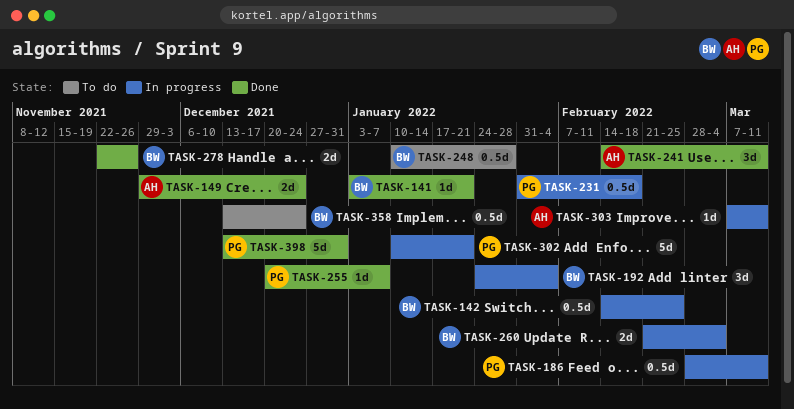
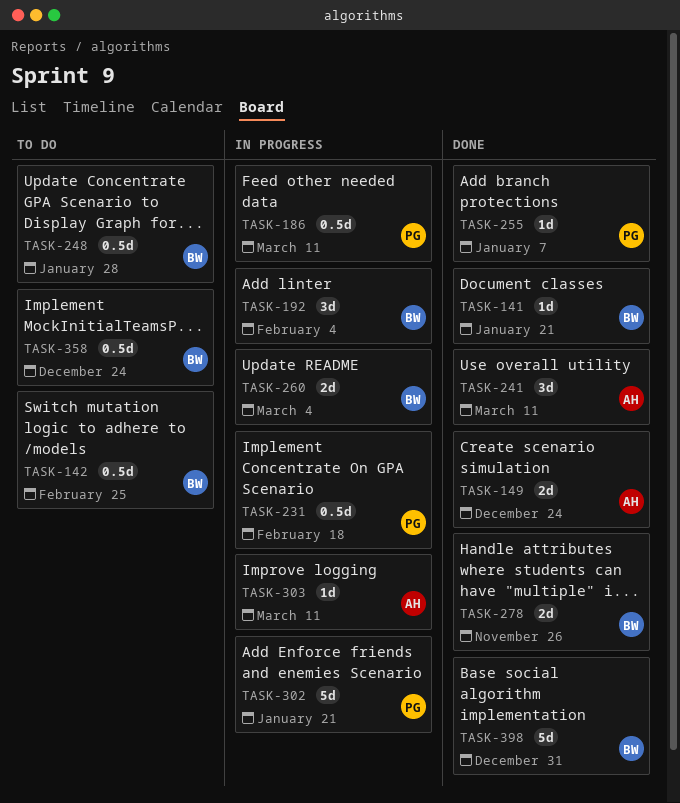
TASK-142, status: In progress -> To do
TASK-398, owner: PG -> BW

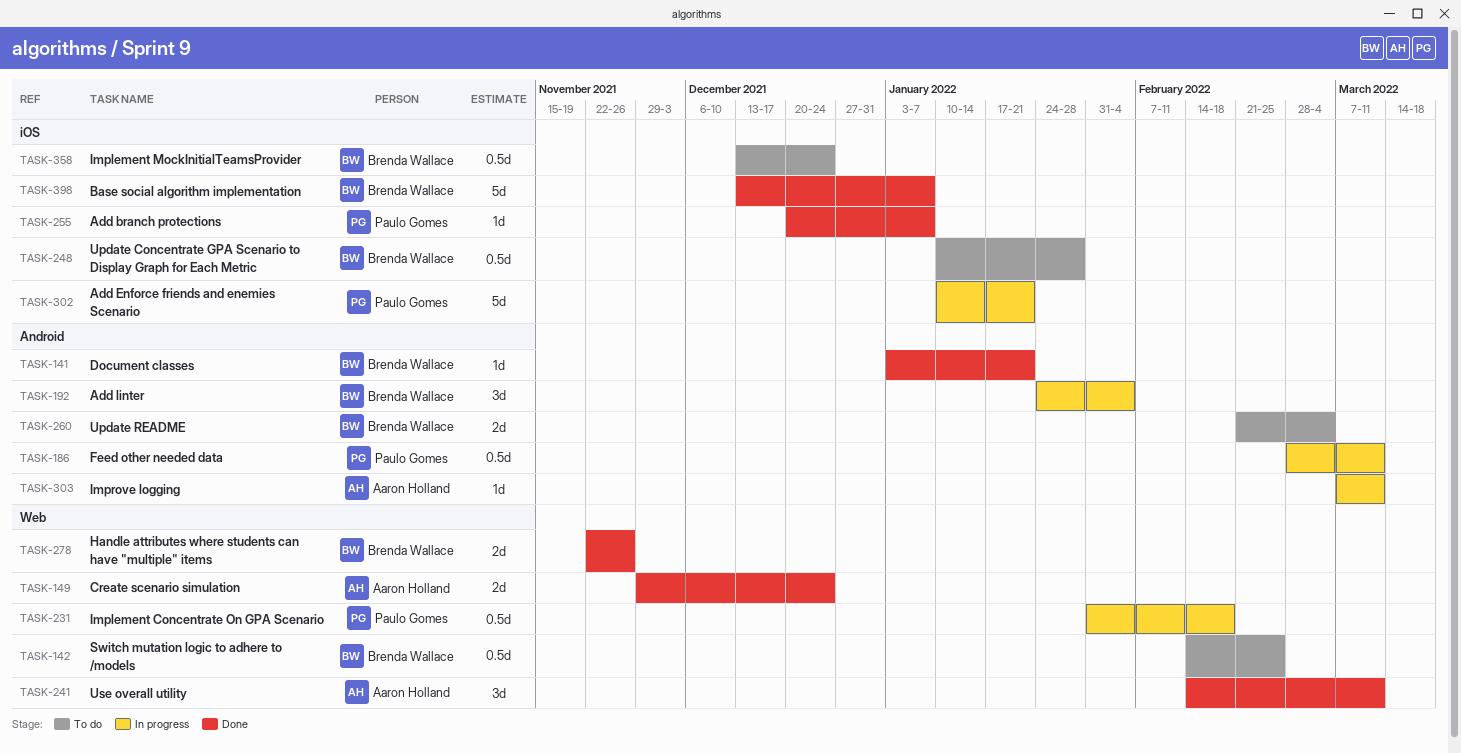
TASK-260, status: In progress -> To do
TASK-398, due: Dec 31 -> Jan 7

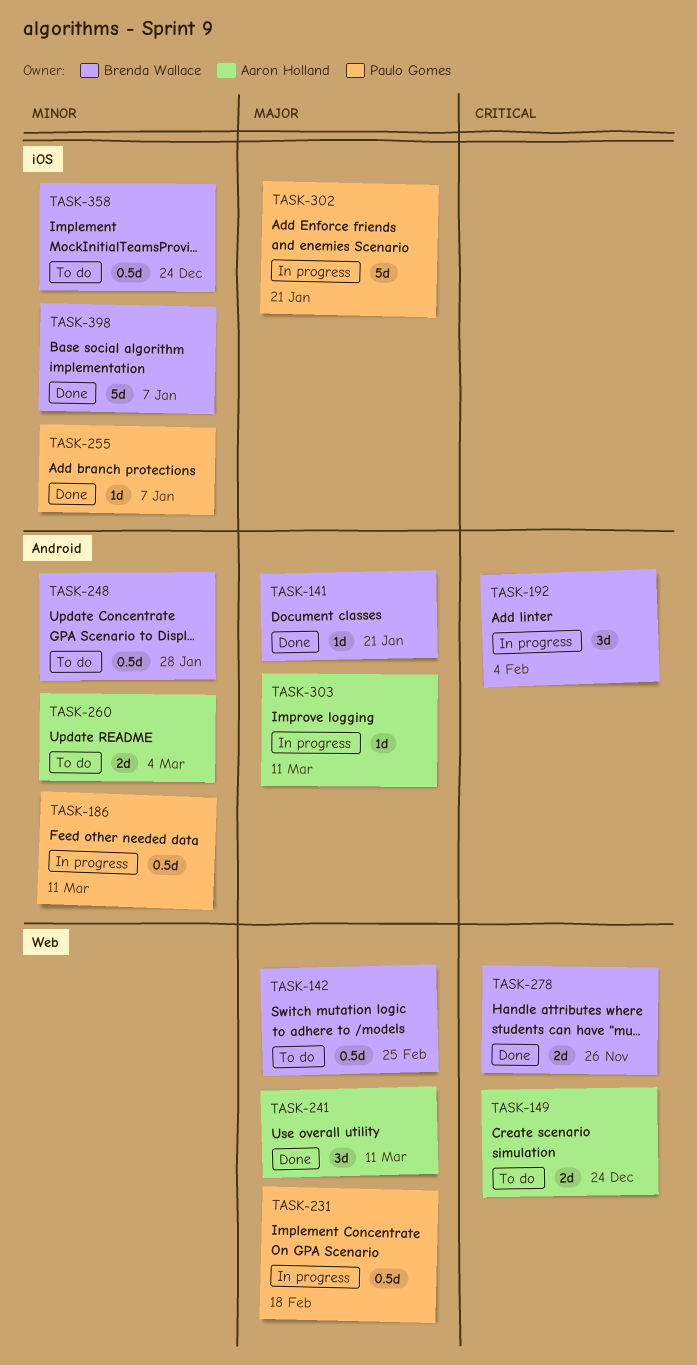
TASK-149, status: Done -> To do
TASK-248, label: iOS -> Android
TASK-260, owner: Brenda Wallace -> Aaron Holland

